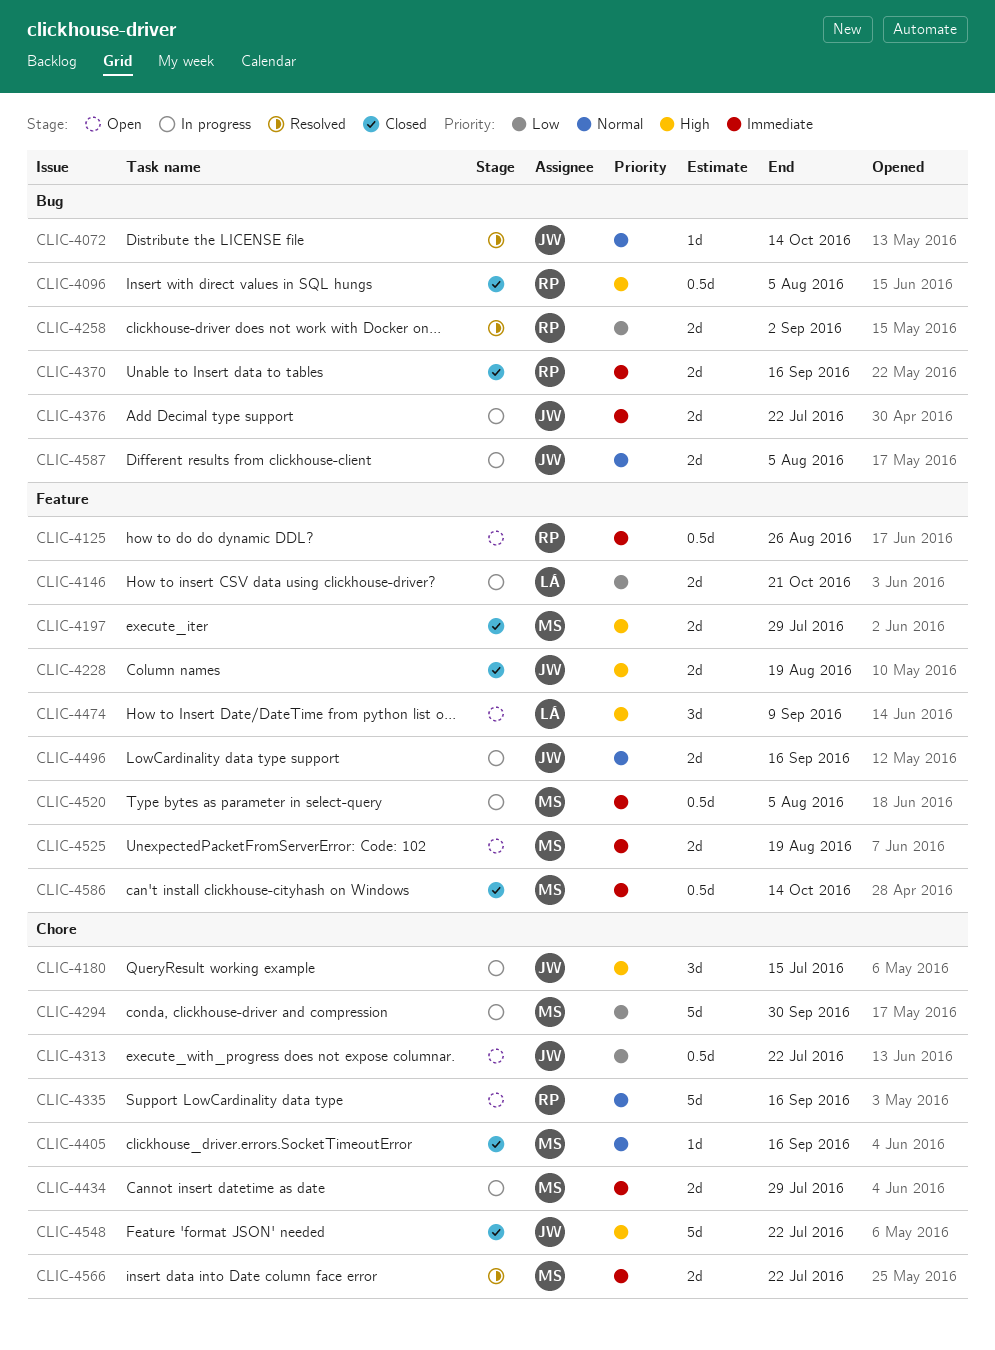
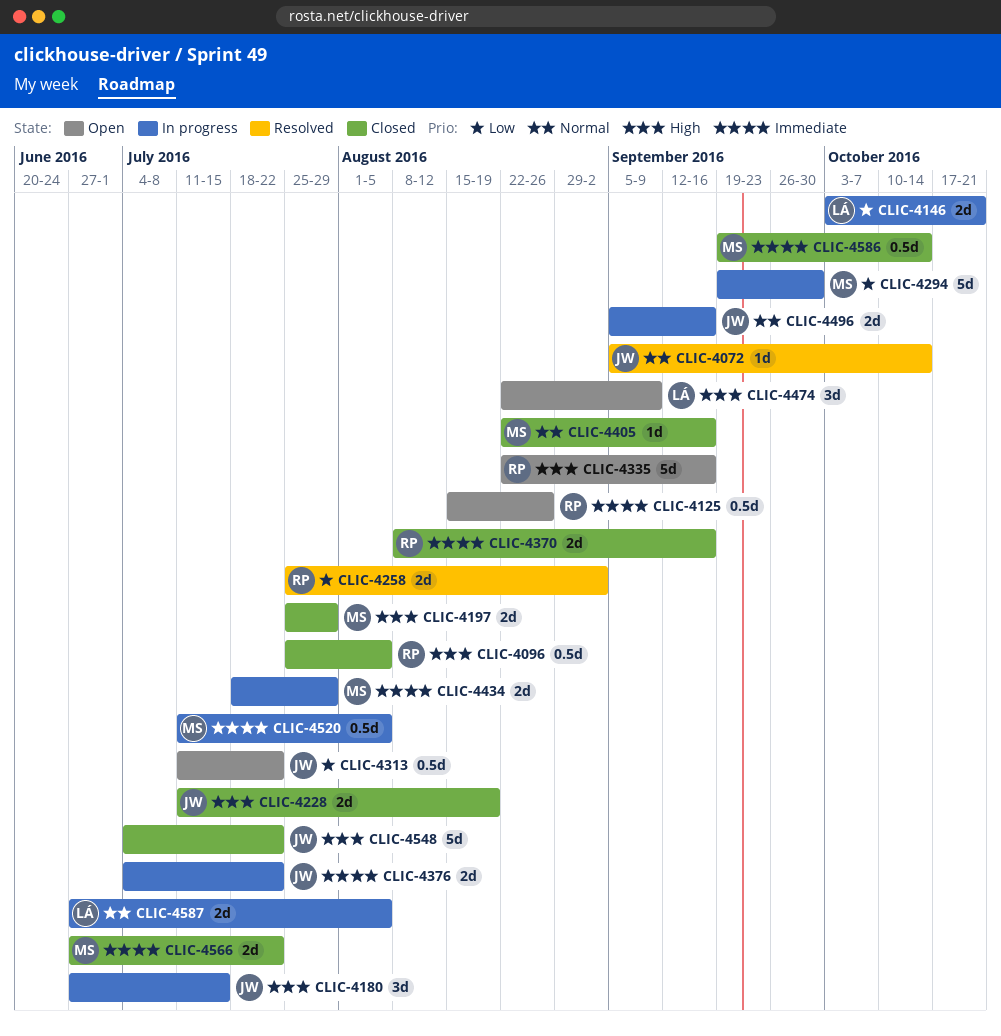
CLIC-4335, priority: Normal -> High
CLIC-4525: present -> none
CLIC-4566, status: Resolved -> Closed
CLIC-4587, owner: JW -> LÁ

